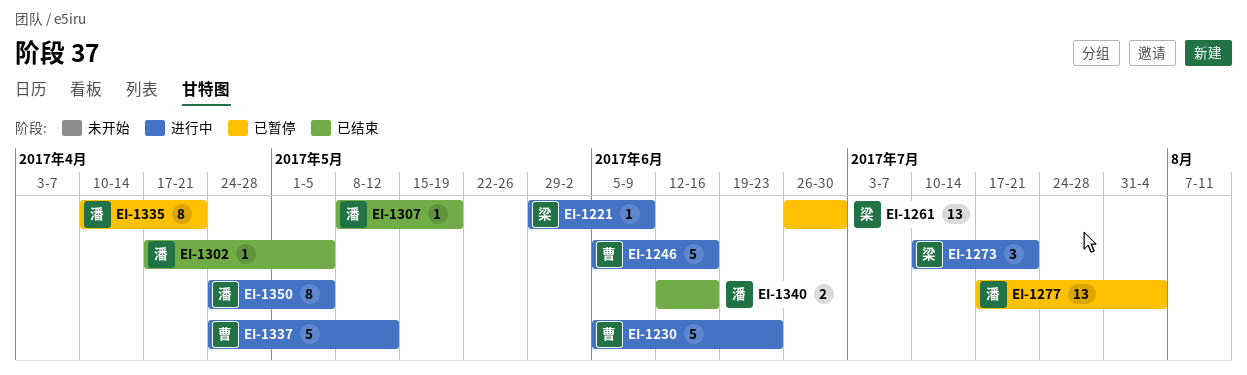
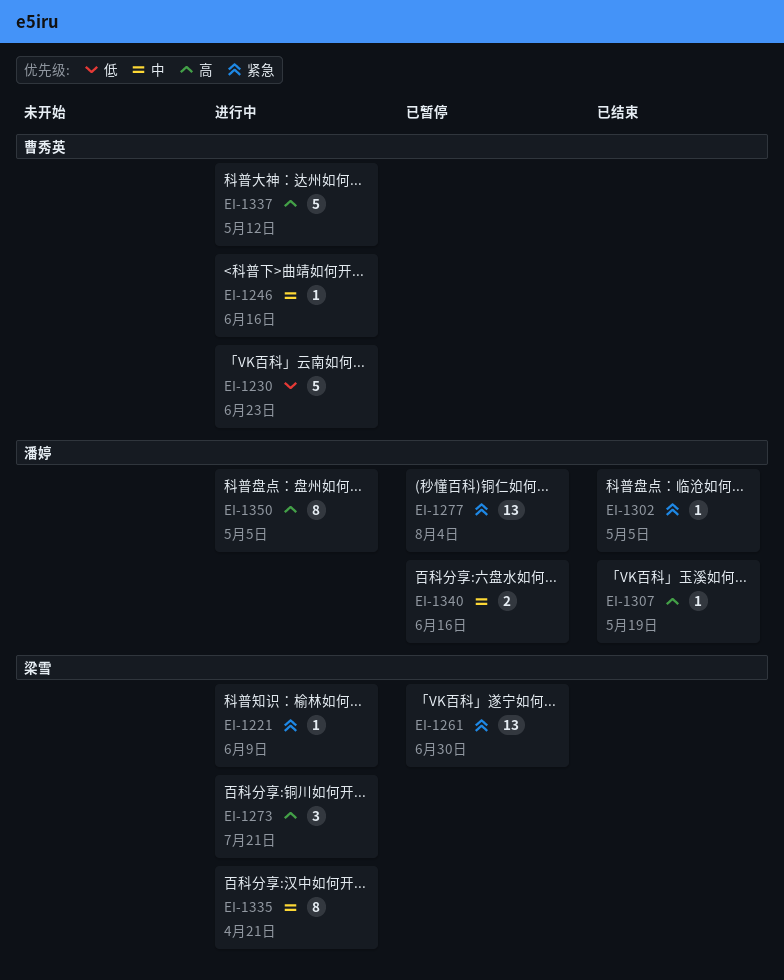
EI-1246, estimate: 5 -> 1
EI-1335, status: 已暂停 -> 进行中
EI-1335, owner: 潘婷 -> 梁雪
EI-1340, status: 已结束 -> 已暂停

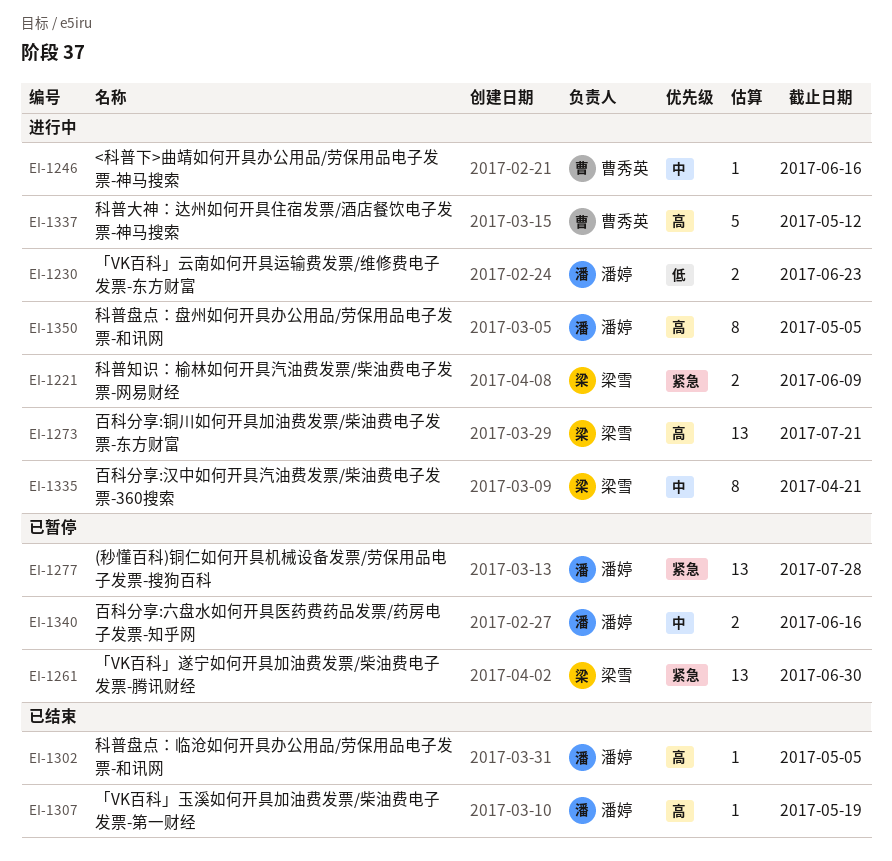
EI-1221, estimate: 1 -> 2
EI-1230, owner: 曹秀英 -> 潘婷
EI-1230, estimate: 5 -> 2
EI-1273, estimate: 3 -> 13
EI-1277, due: Aug 4 -> Jul 28
EI-1302, priority: 紧急 -> 高

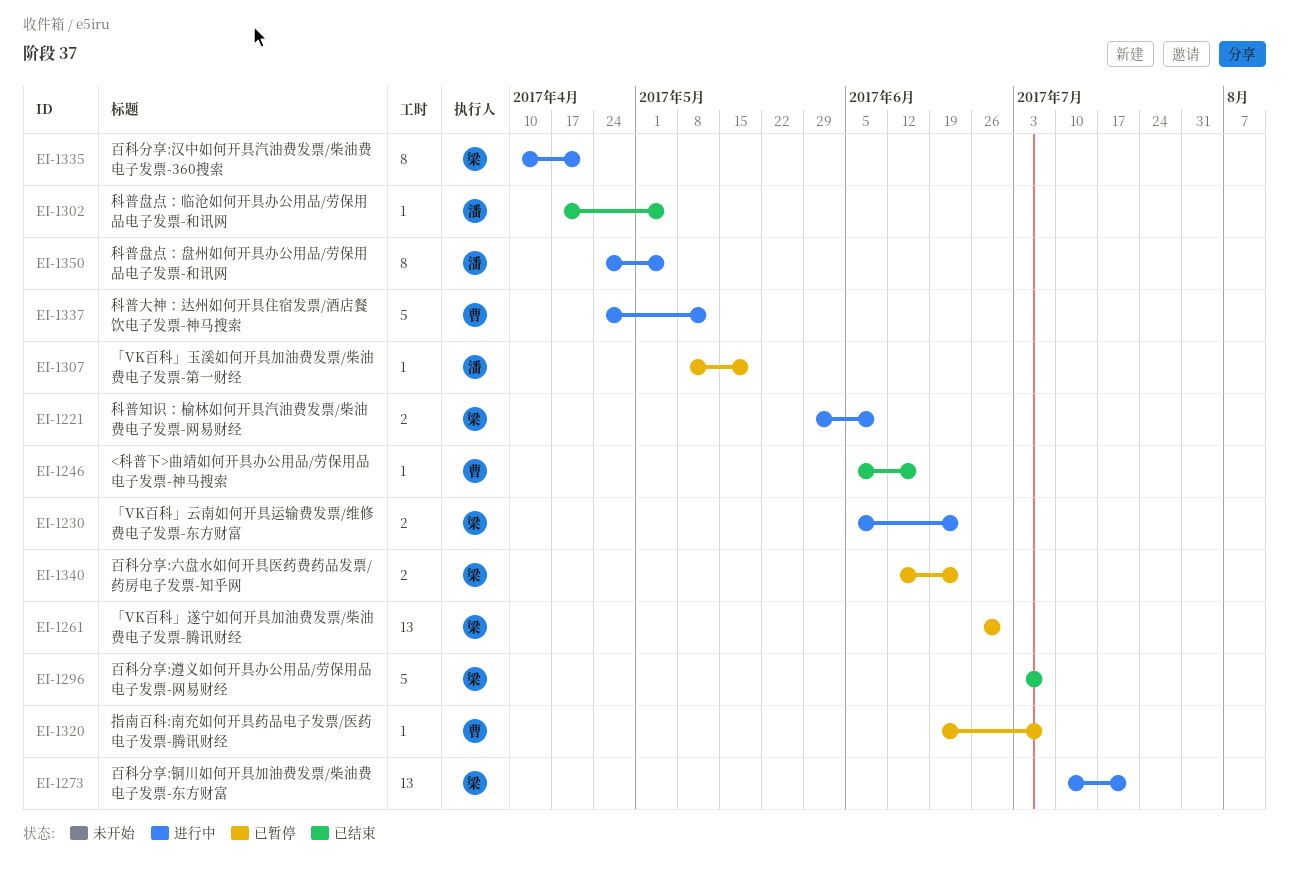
EI-1230, owner: 潘婷 -> 梁雪
EI-1246, status: 进行中 -> 已结束
EI-1277: present -> none
EI-1296: none -> present
EI-1307, status: 已结束 -> 已暂停
EI-1320: none -> present
EI-1340, owner: 潘婷 -> 梁雪
EI-1340, due: Jun 16 -> Jun 23

